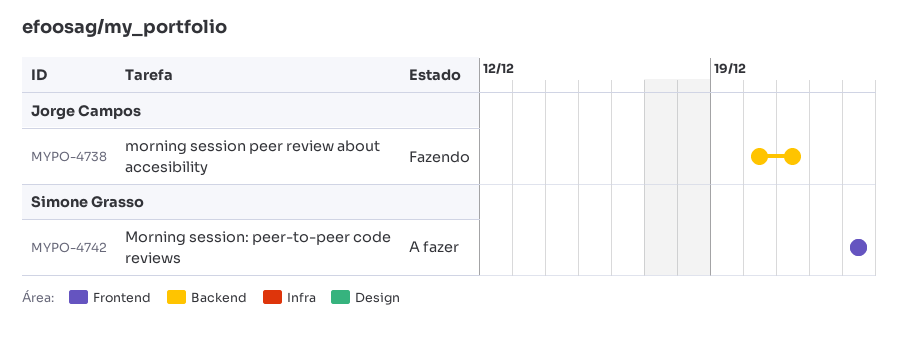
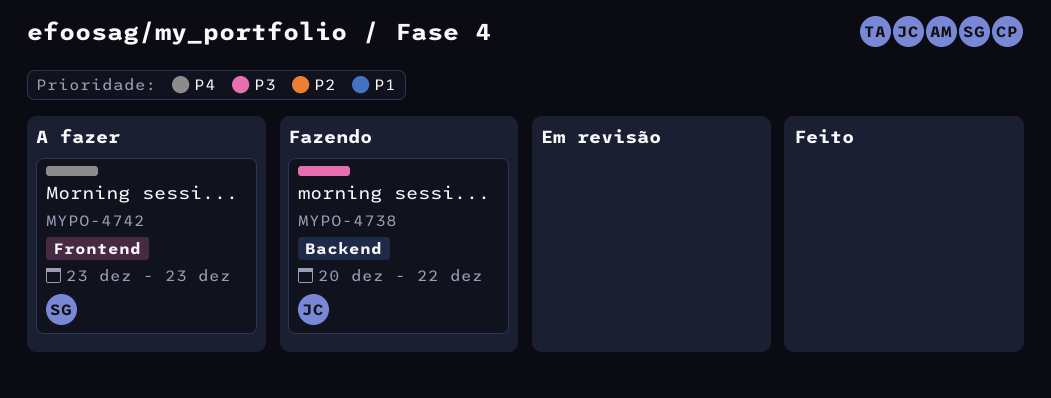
MYPO-4738, due: Dec 21 -> Dec 22

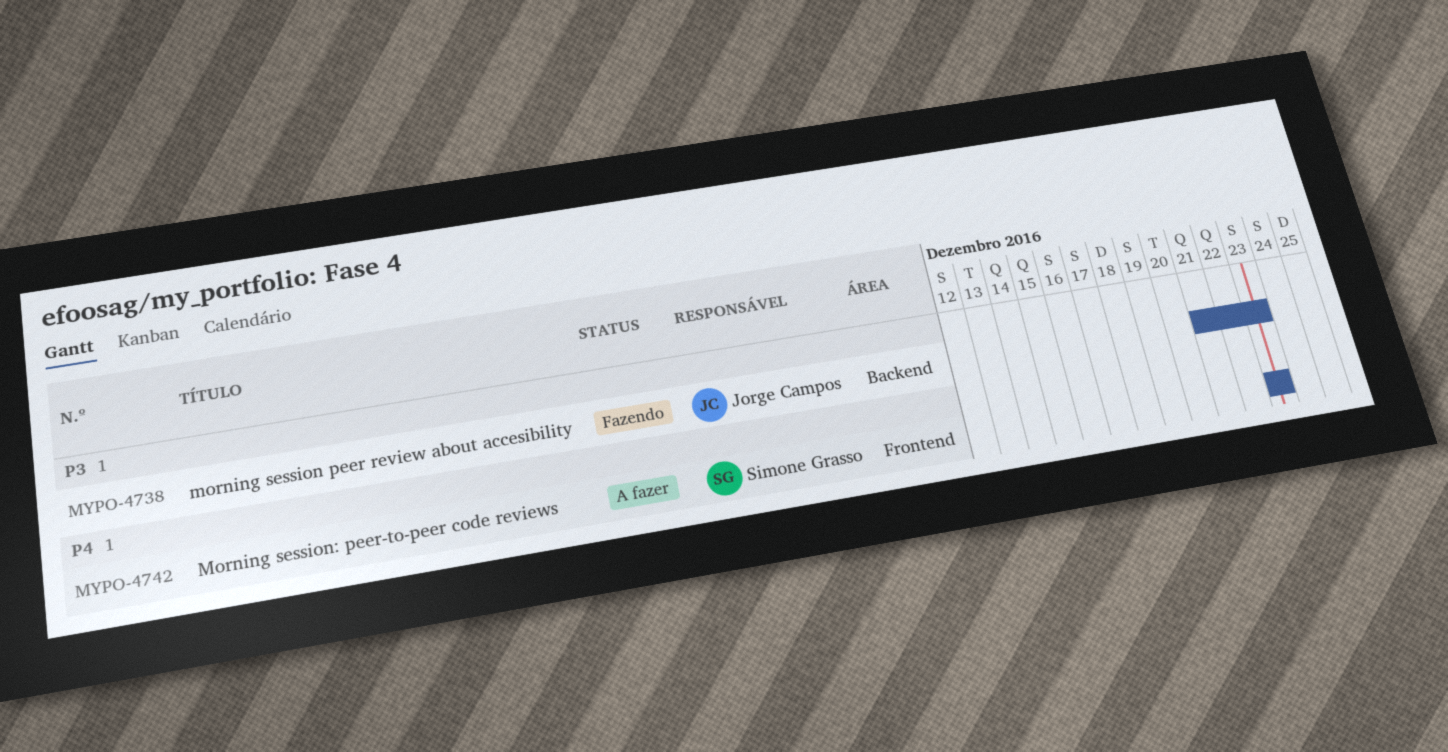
MYPO-4738, start: Dec 20 -> Dec 21
MYPO-4738, due: Dec 22 -> Dec 23

